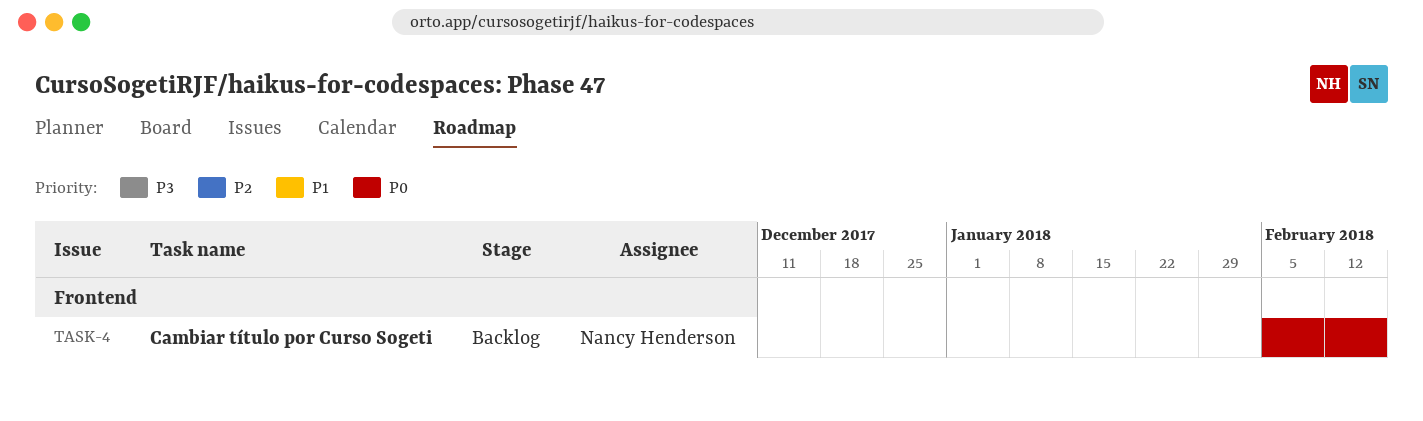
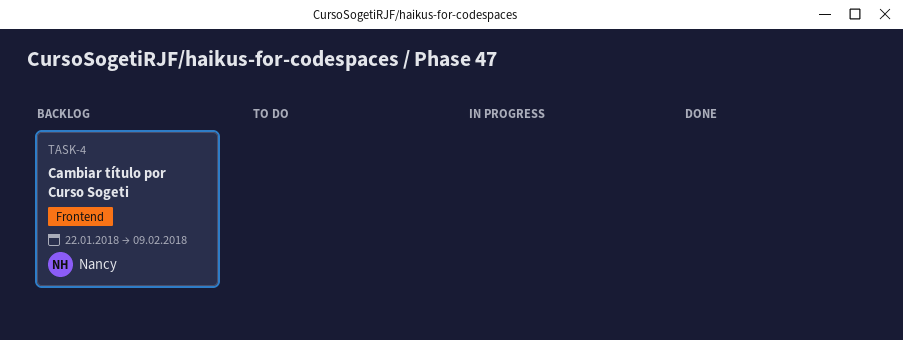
TASK-4, start: Feb 5 -> Jan 22
TASK-4, due: Feb 16 -> Feb 9

